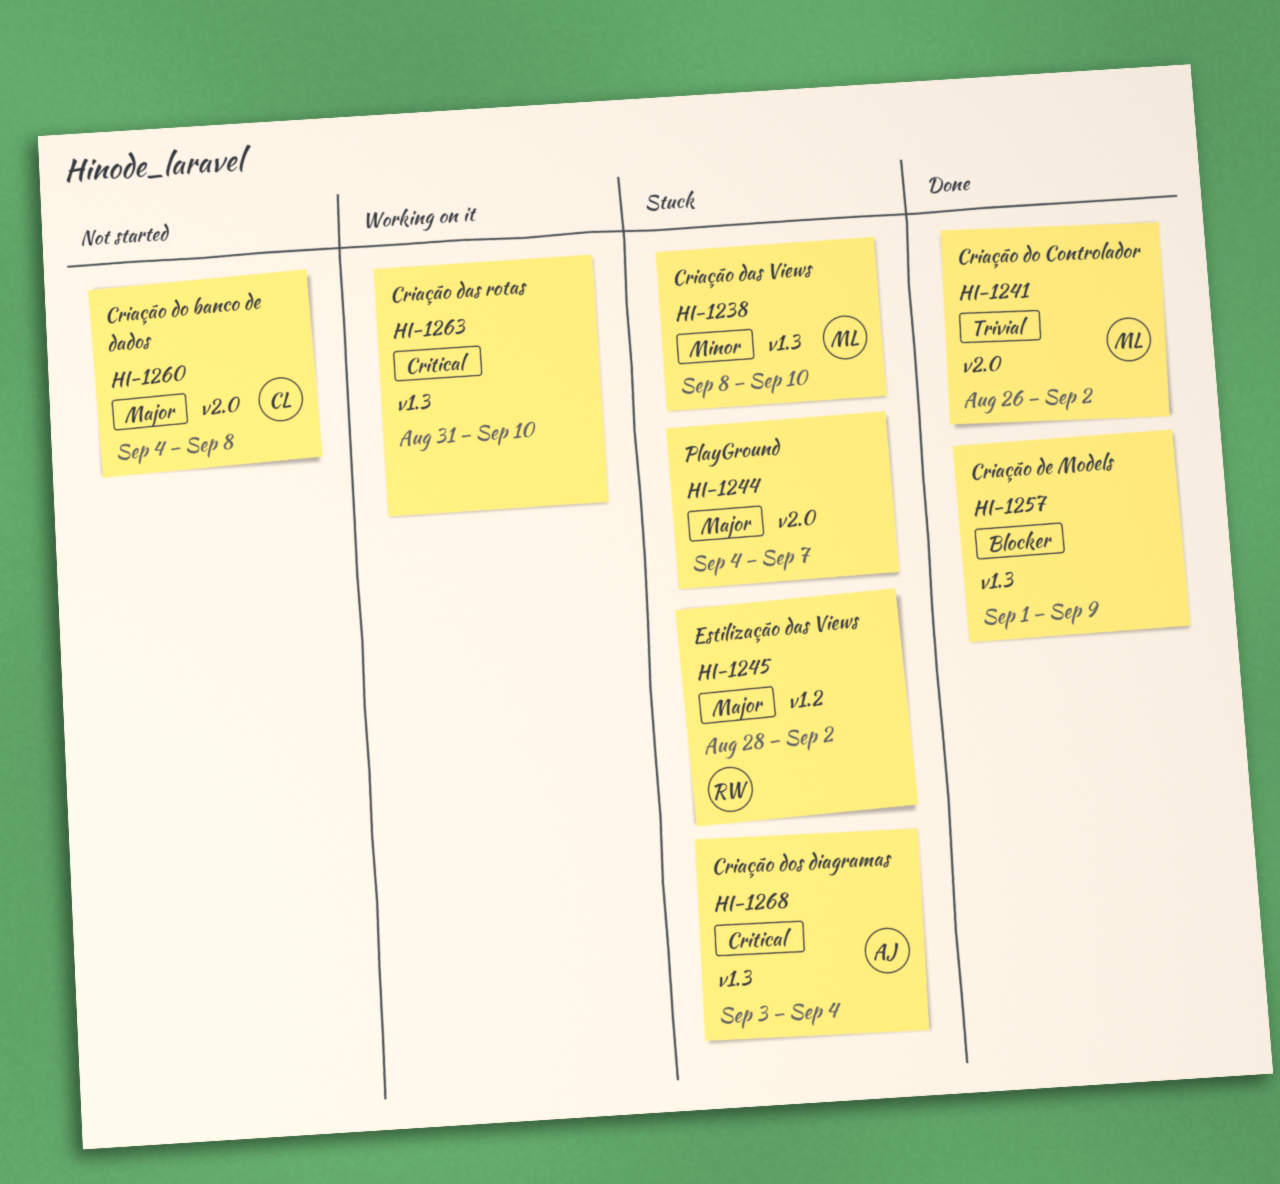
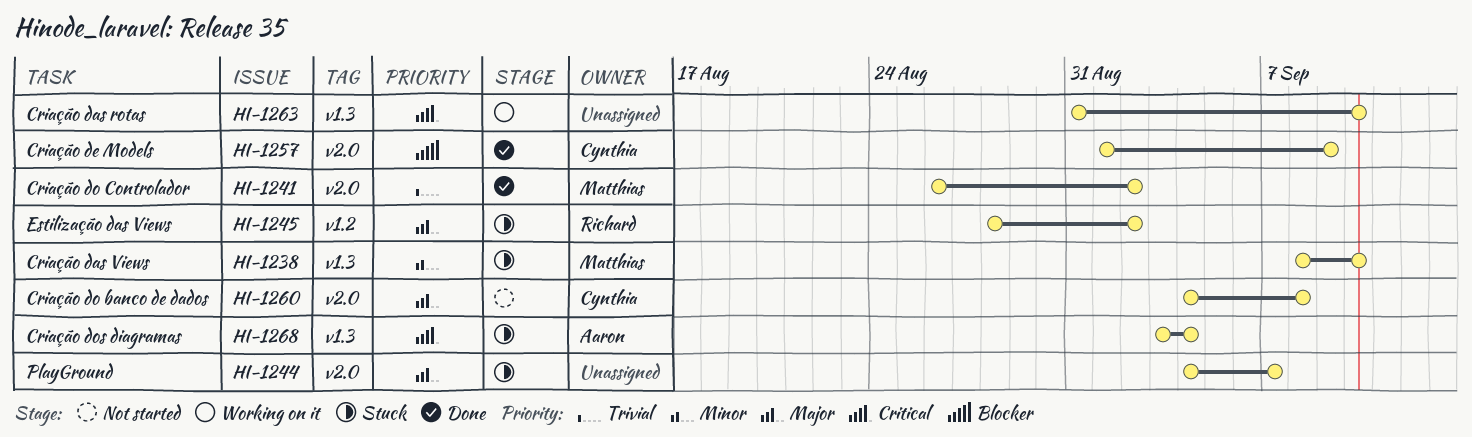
HI-1257, owner: none -> Cynthia
HI-1257, label: v1.3 -> v2.0

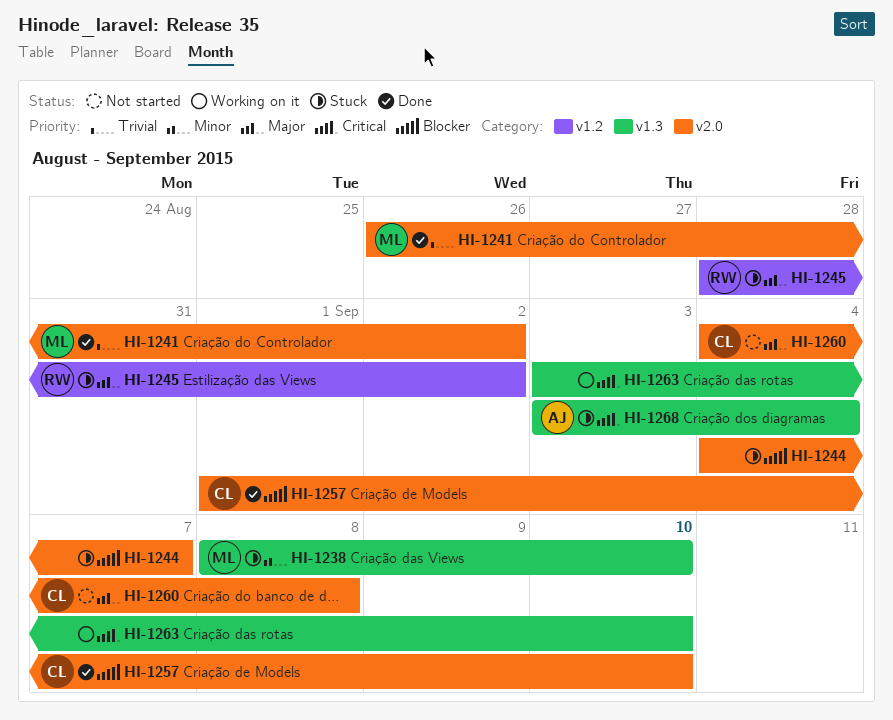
HI-1244, priority: Major -> Blocker
HI-1257, due: Sep 9 -> Sep 10
HI-1263, start: Aug 31 -> Sep 3

